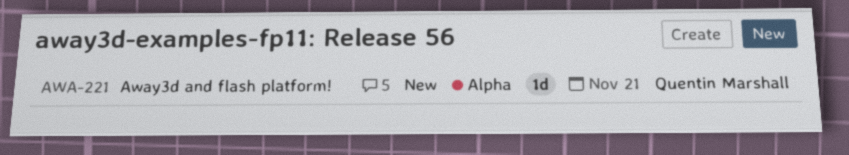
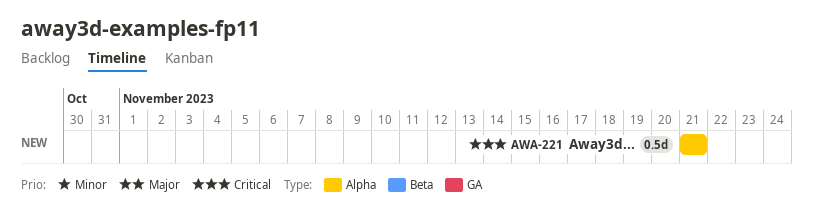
AWA-221, estimate: 1d -> 0.5d

